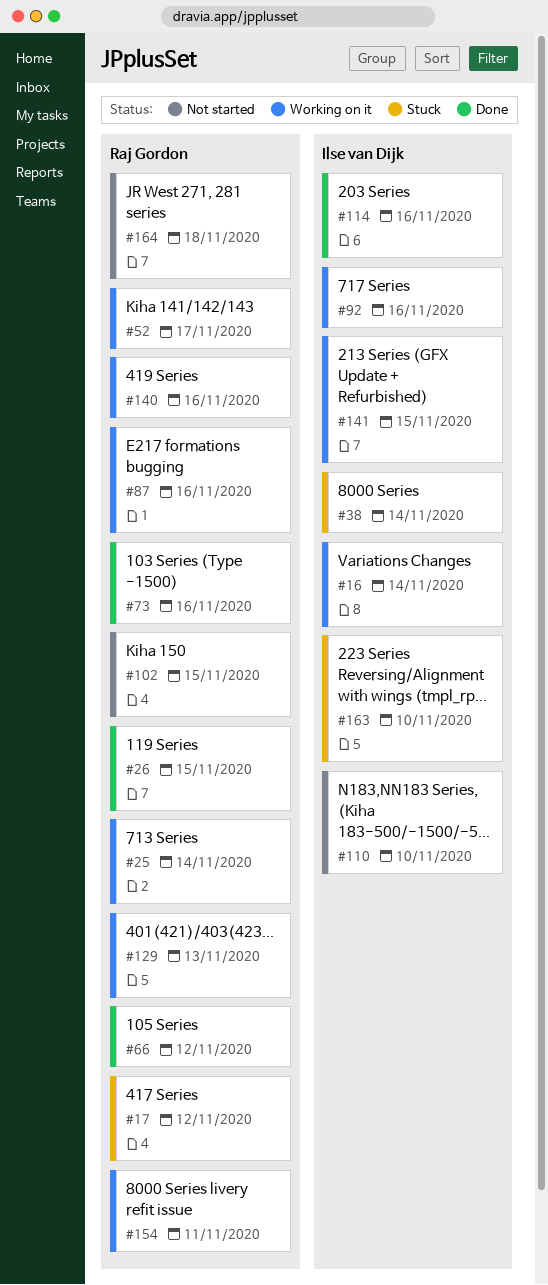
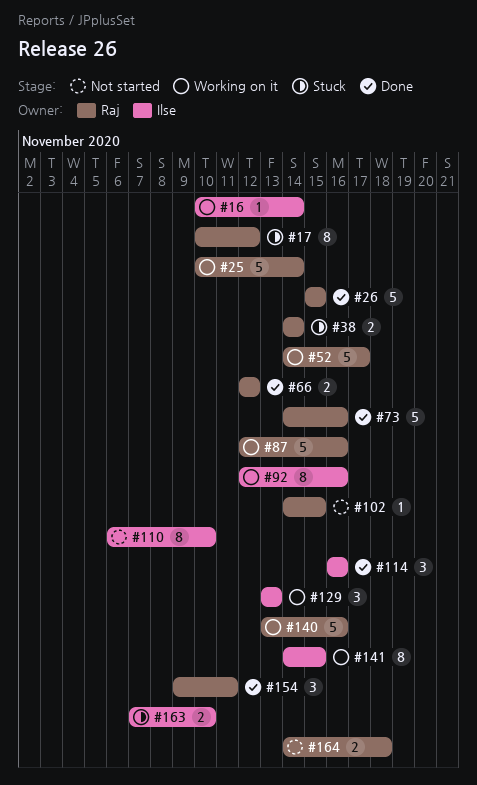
#38, owner: Ilse van Dijk -> Raj Gordon
#129, owner: Raj Gordon -> Ilse van Dijk
#154, status: Working on it -> Done

